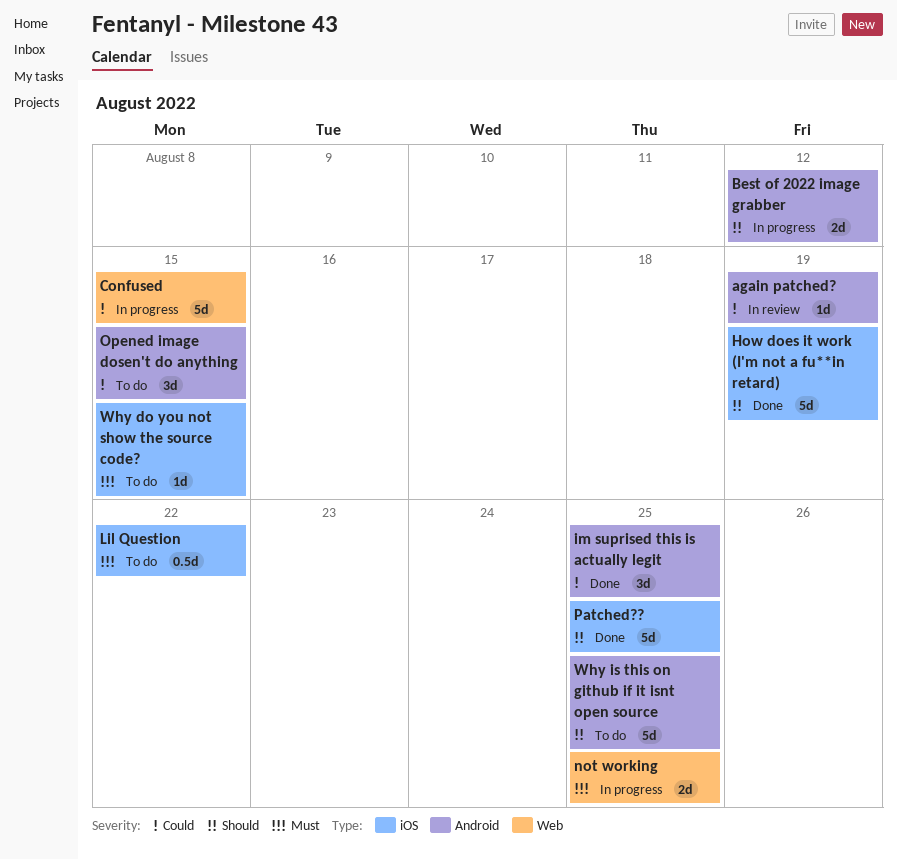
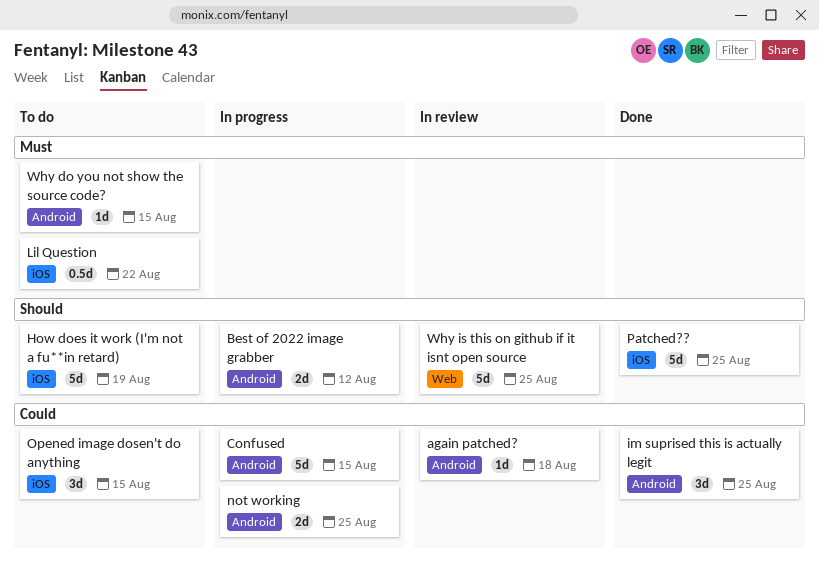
again patched?, due: Aug 19 -> Aug 18
Confused, label: Web -> Android
How does it work (I'm not a fu**in retard), status: Done -> To do
not working, priority: Must -> Could
not working, label: Web -> Android
Opened image dosen't do anything, label: Android -> iOS
Why do you not show the source code?, label: iOS -> Android
Why is this on github if it isnt open source, status: To do -> In review
Why is this on github if it isnt open source, label: Android -> Web

